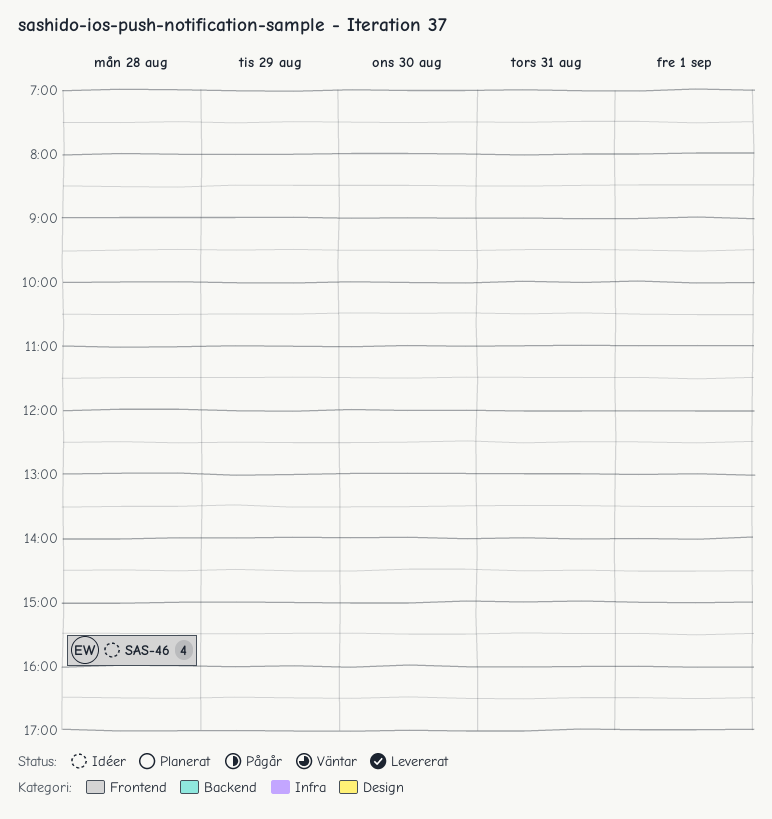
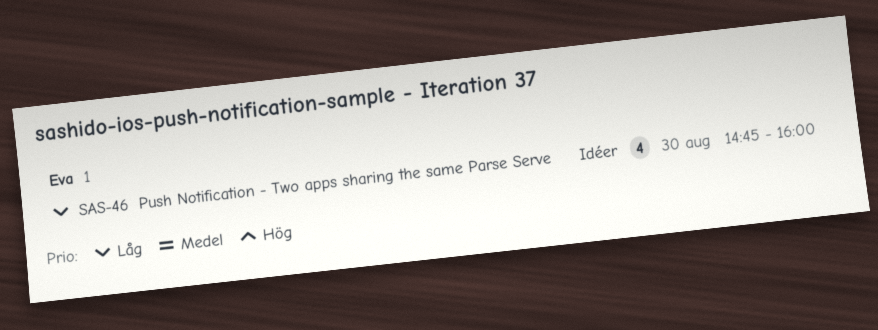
SAS-46, day: Aug 28 -> Aug 30
SAS-46, begins: 15:30 -> 14:45

